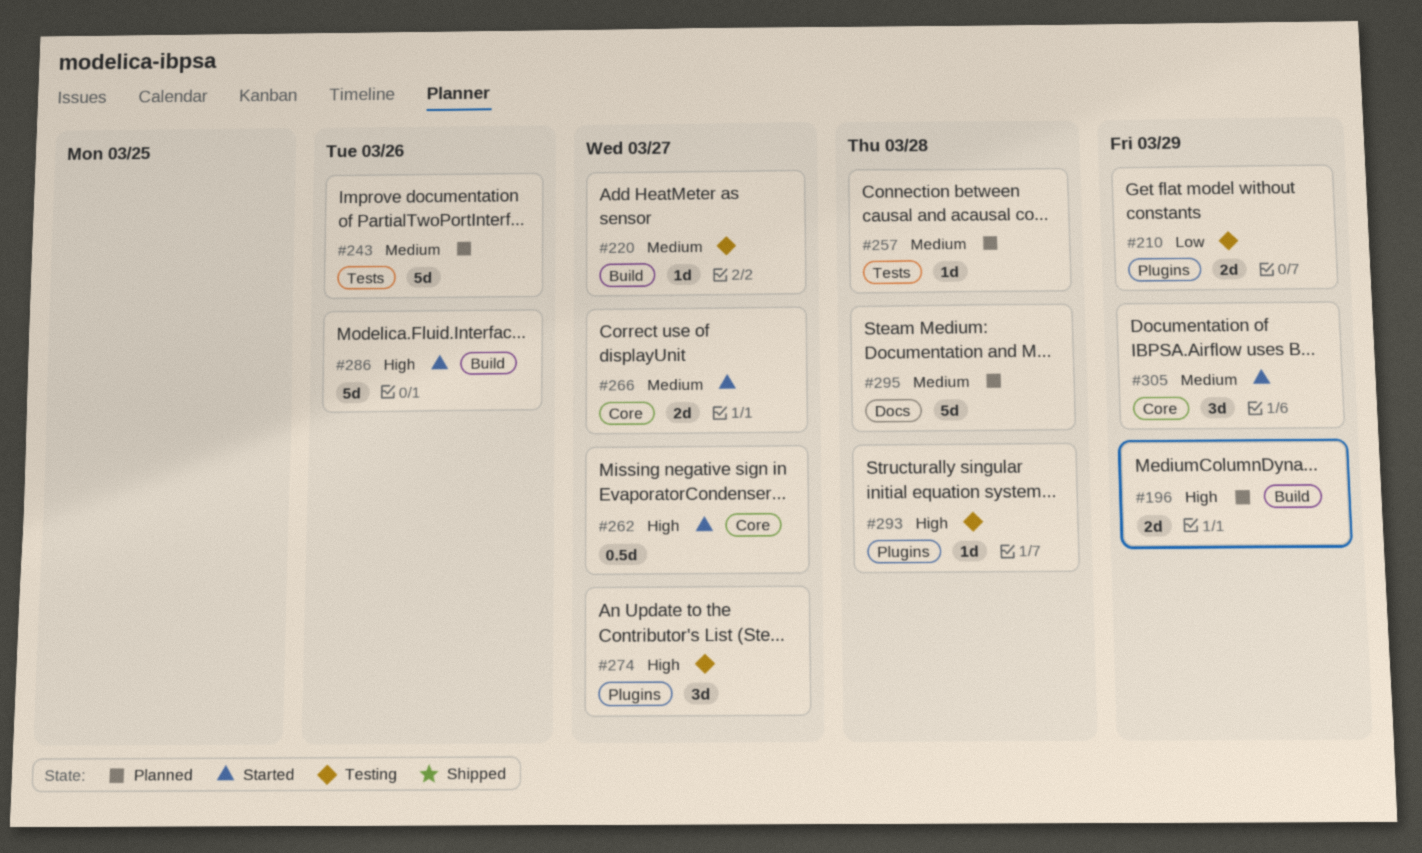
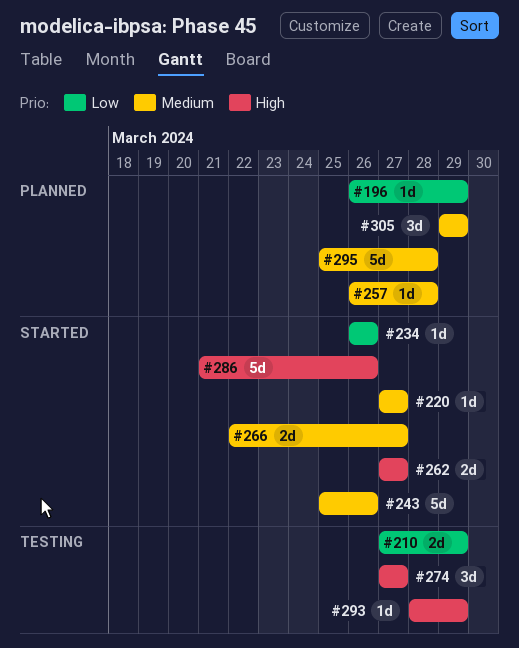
#196, priority: High -> Low
#196, estimate: 2d -> 1d
#220, status: Testing -> Started
#234: none -> present
#243, status: Planned -> Started
#262, estimate: 0.5d -> 2d
#293, due: Mar 28 -> Mar 29
#305, status: Started -> Planned

